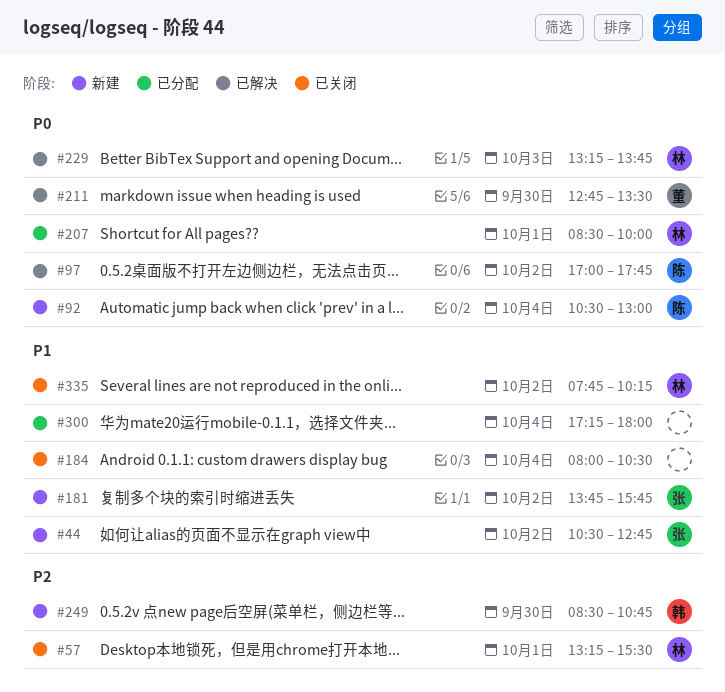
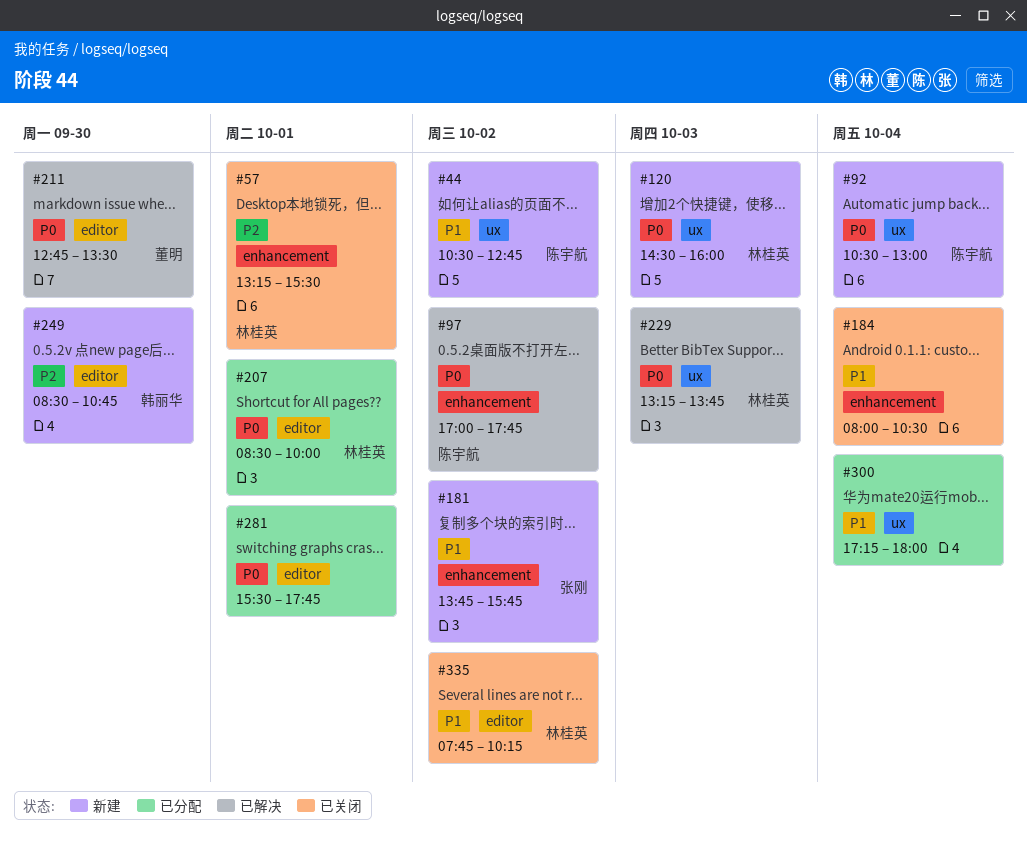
#44, owner: 张刚 -> 陈宇航
#120: none -> present
#281: none -> present

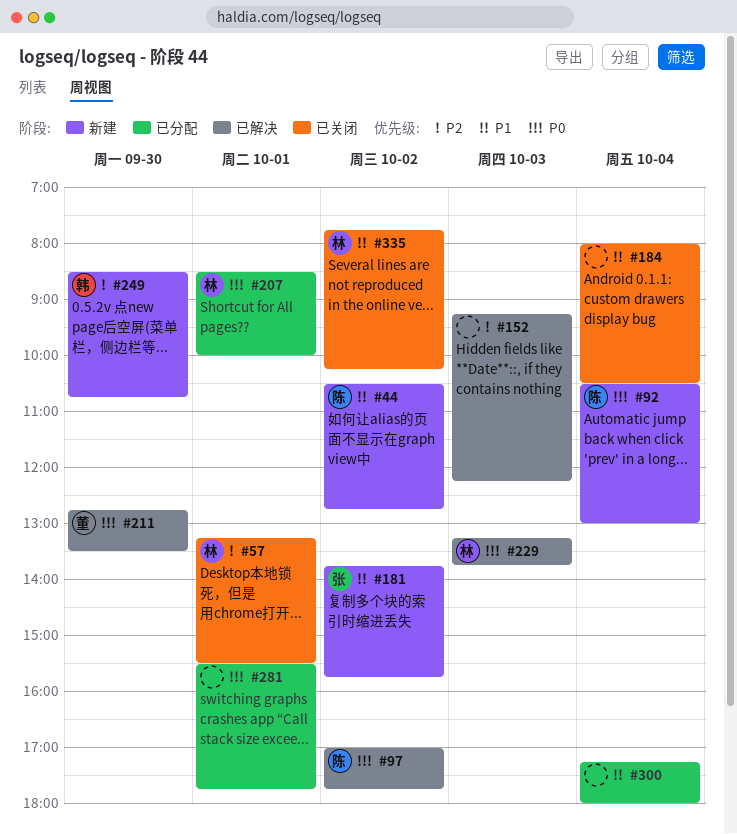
#120: present -> none
#152: none -> present

